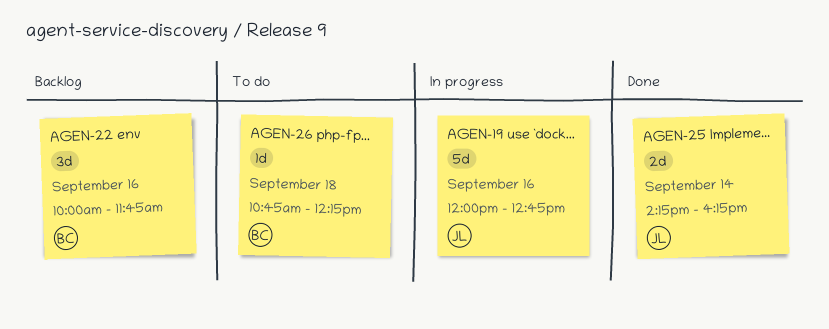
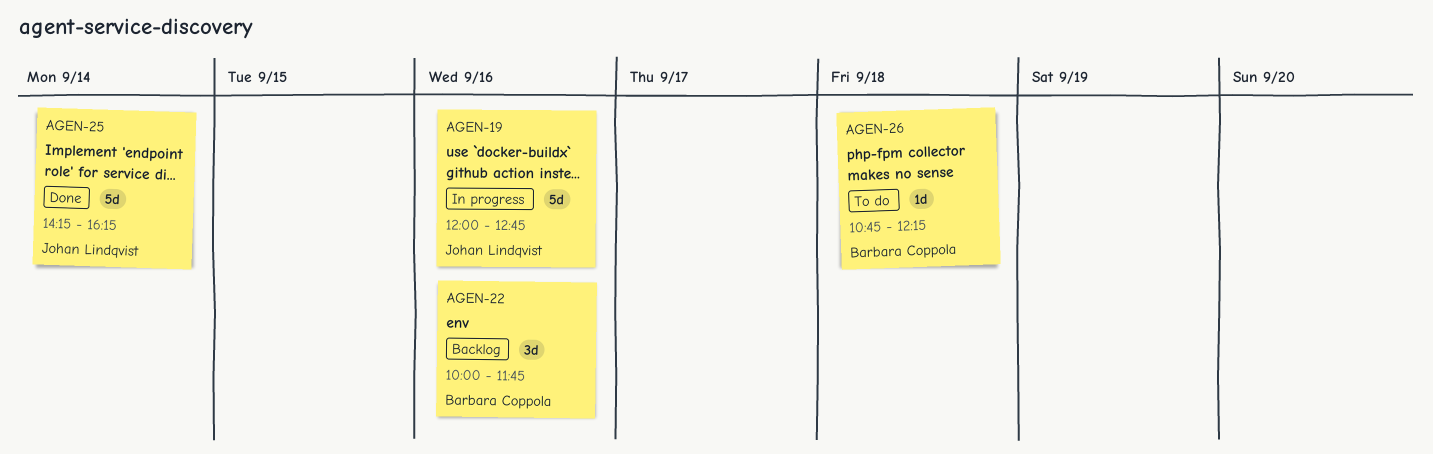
AGEN-25, estimate: 2d -> 5d

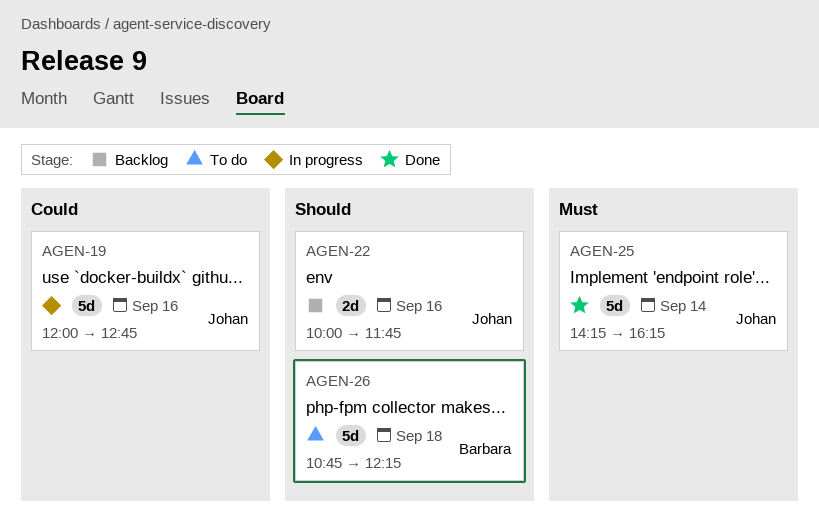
AGEN-22, owner: Barbara Coppola -> Johan Lindqvist
AGEN-22, estimate: 3d -> 2d
AGEN-26, estimate: 1d -> 5d

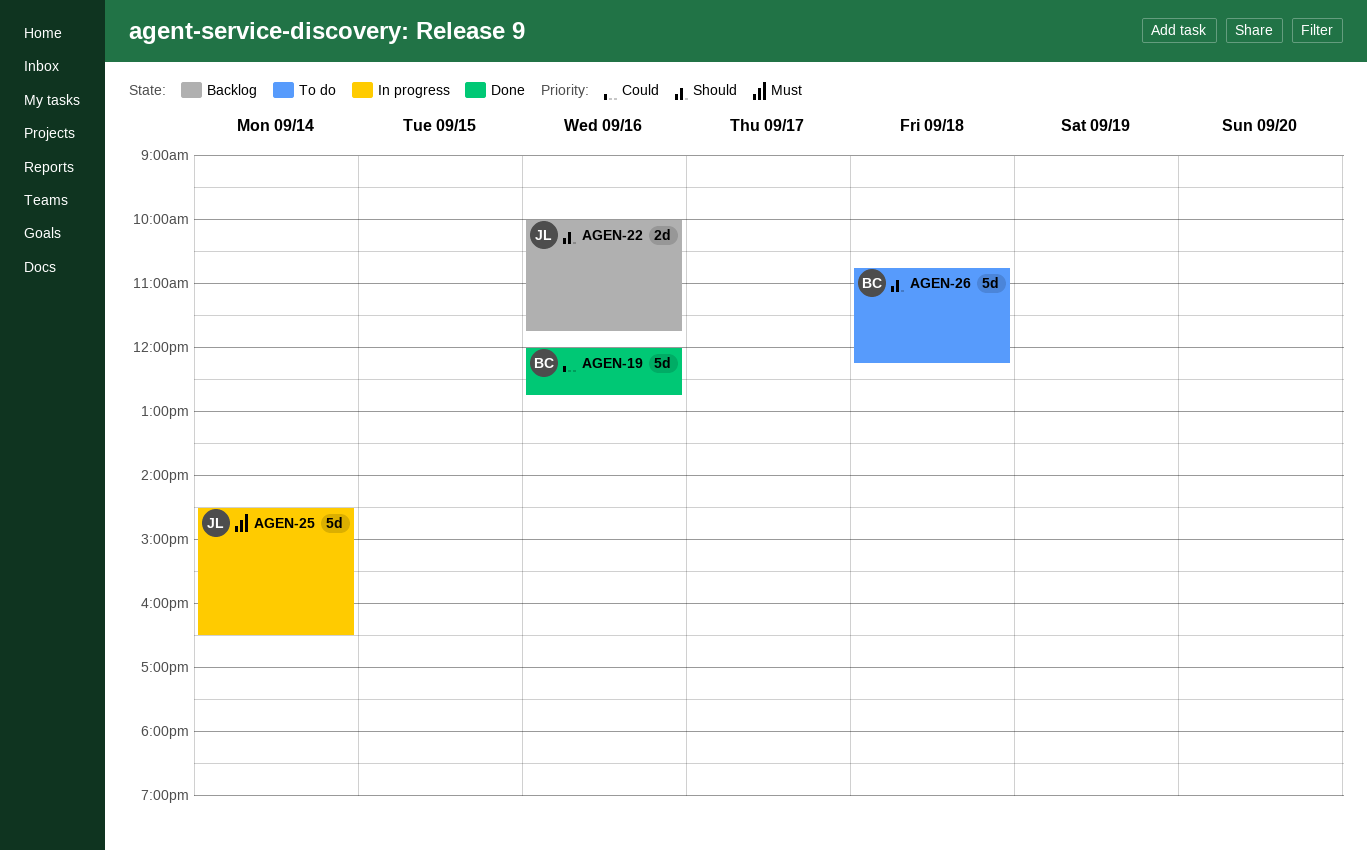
AGEN-19, status: In progress -> Done
AGEN-19, owner: Johan -> Barbara
AGEN-25, status: Done -> In progress
AGEN-25, begins: 14:15 -> 14:30
AGEN-25, ends: 16:15 -> 16:30

